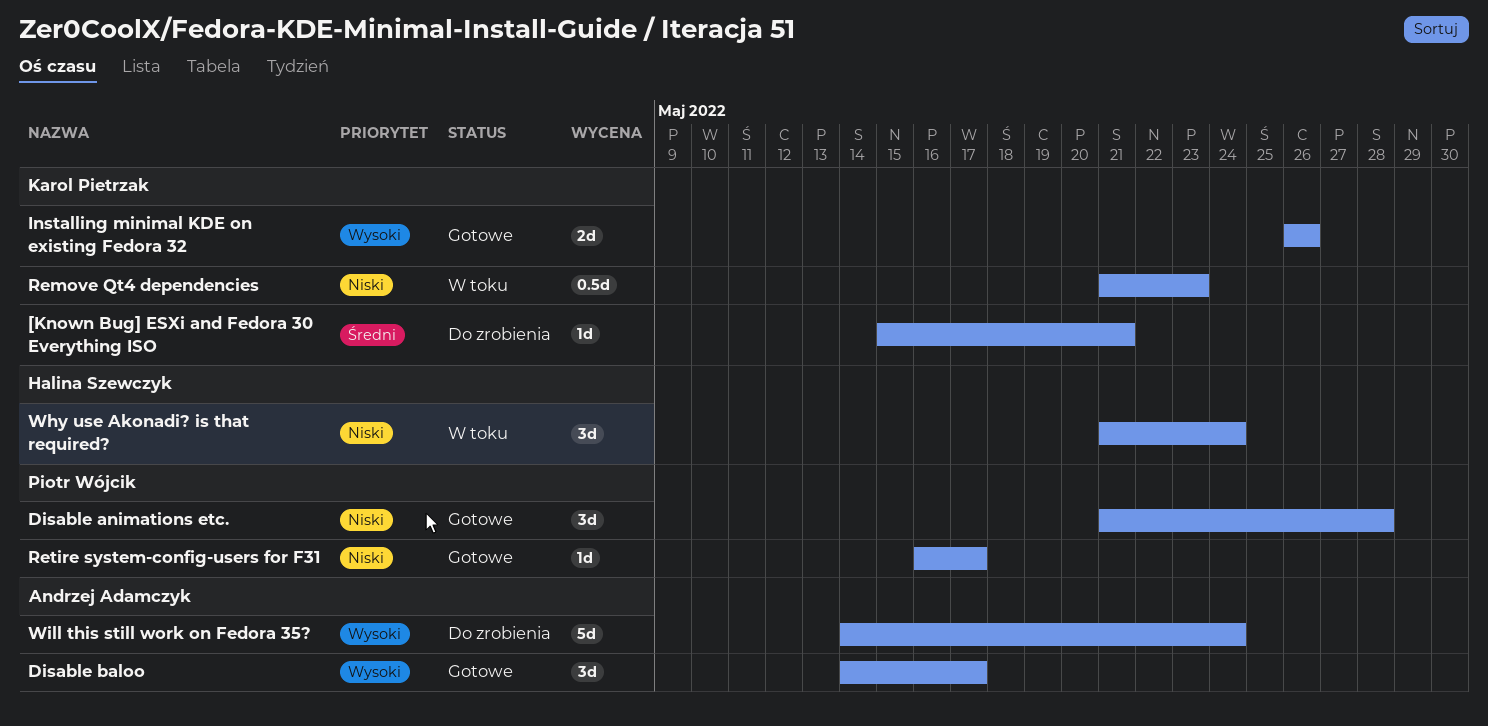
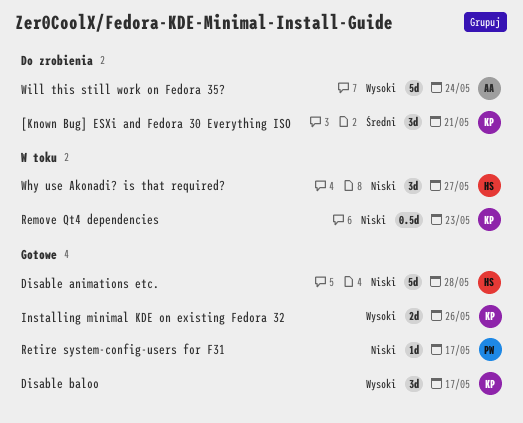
[Known Bug] ESXi and Fedora 30 Everything ISO, estimate: 1d -> 3d
Disable animations etc., owner: Piotr Wójcik -> Halina Szewczyk
Disable animations etc., estimate: 3d -> 5d
Disable baloo, owner: Andrzej Adamczyk -> Karol Pietrzak
Why use Akonadi? is that required?, due: May 24 -> May 27

